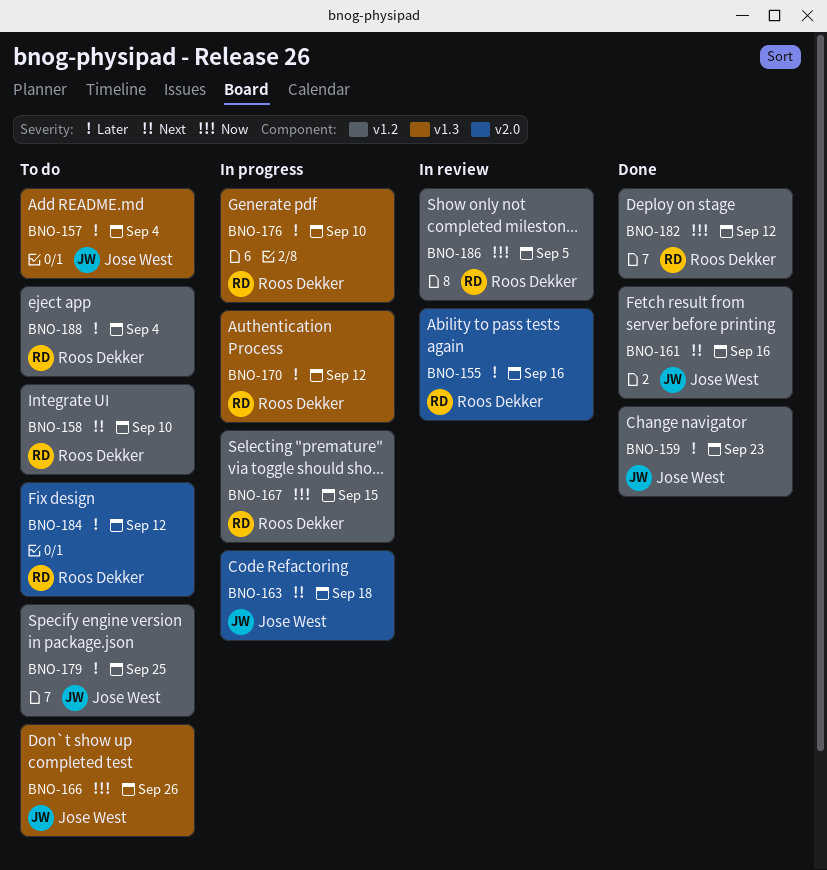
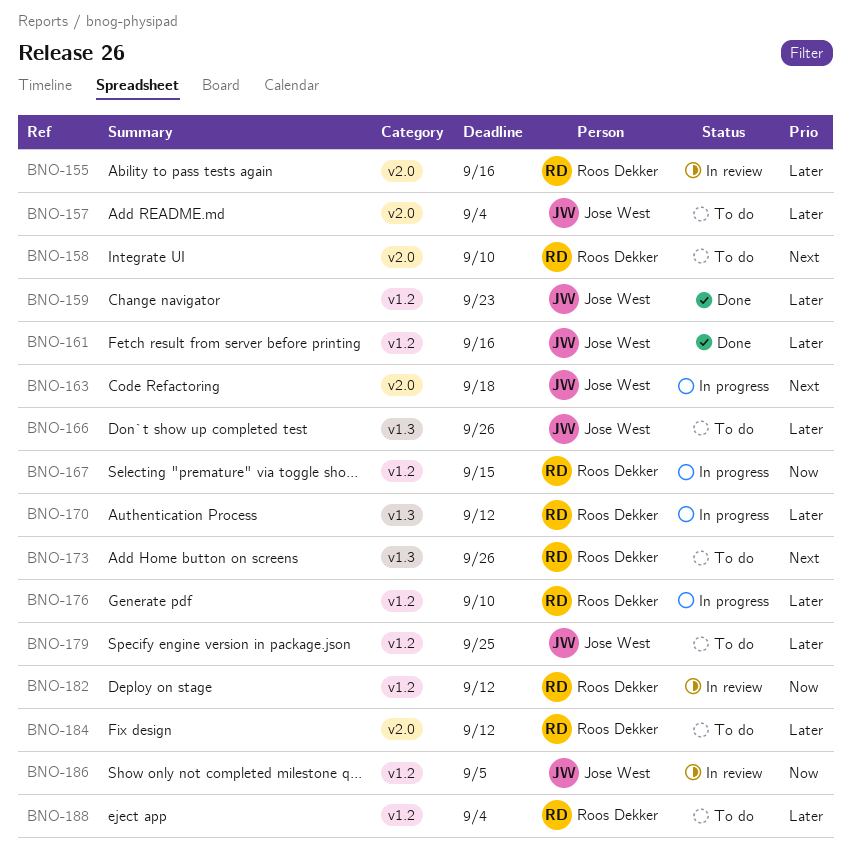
BNO-157, label: v1.3 -> v2.0
BNO-158, label: v1.2 -> v2.0
BNO-161, priority: Next -> Later
BNO-166, priority: Now -> Later
BNO-173: none -> present
BNO-176, label: v1.3 -> v1.2
BNO-182, status: Done -> In review
BNO-186, owner: Roos Dekker -> Jose West

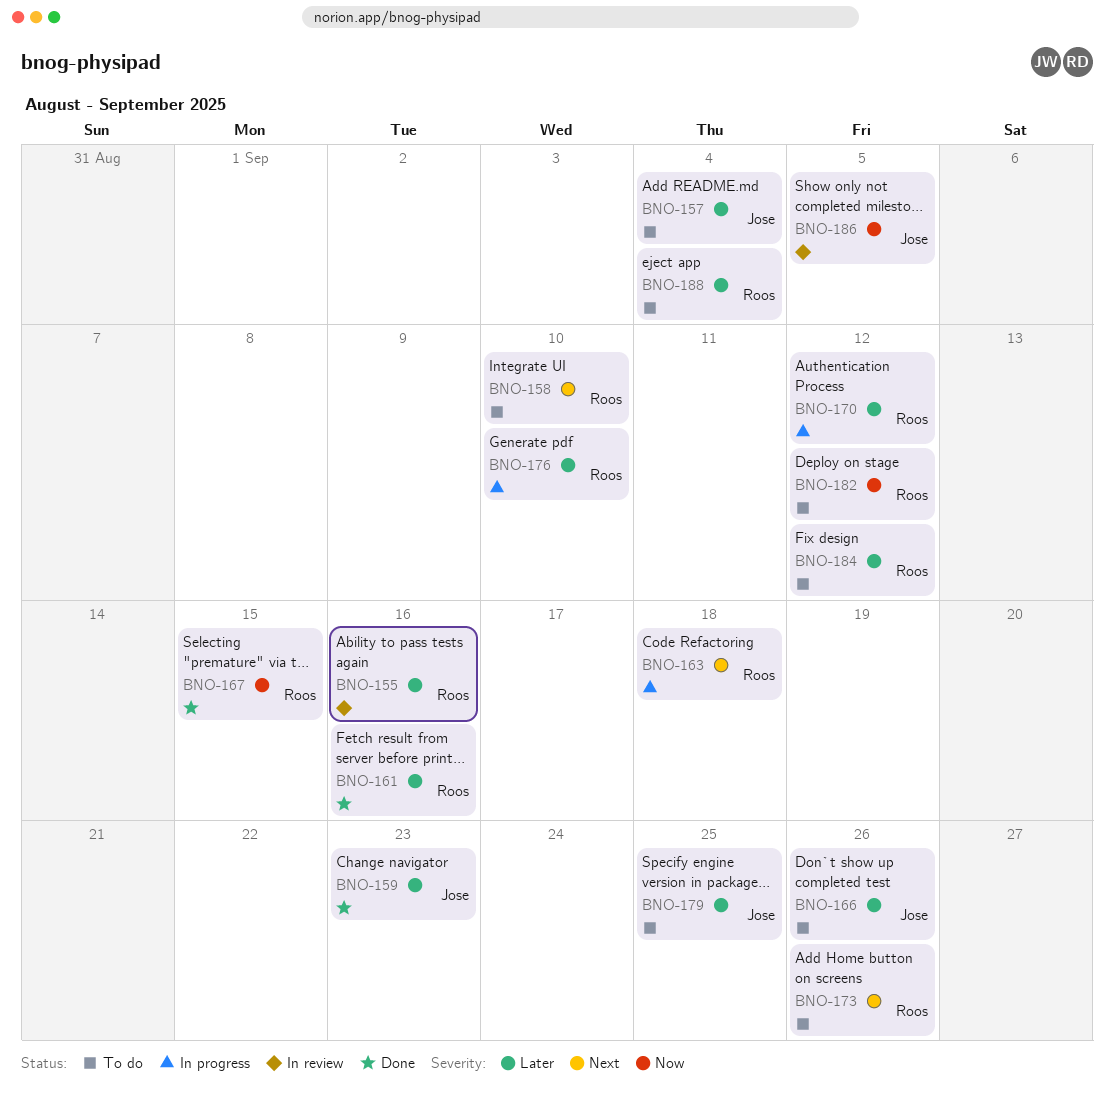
BNO-161, owner: Jose West -> Roos Dekker
BNO-163, owner: Jose West -> Roos Dekker
BNO-167, status: In progress -> Done
BNO-182, status: In review -> To do

